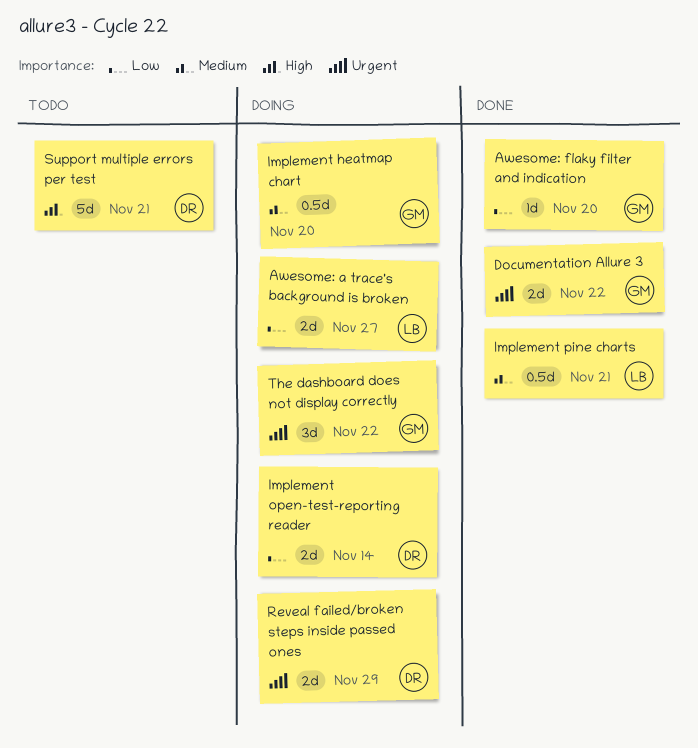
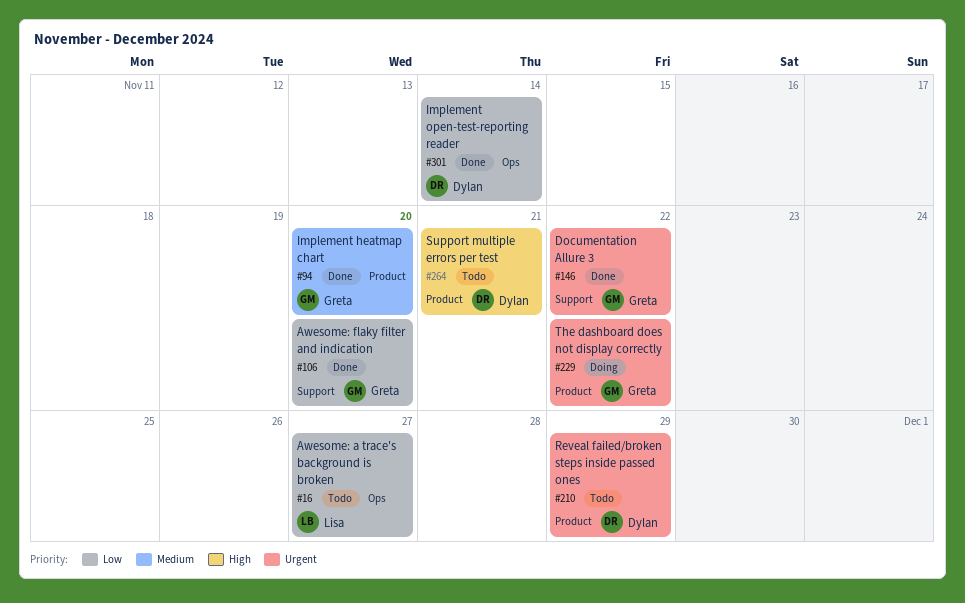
Awesome: a trace's background is broken, status: Doing -> Todo
Implement heatmap chart, status: Doing -> Done
Implement open-test-reporting reader, status: Doing -> Done
Implement pine charts: present -> none
Reveal failed/broken steps inside passed ones, status: Doing -> Todo

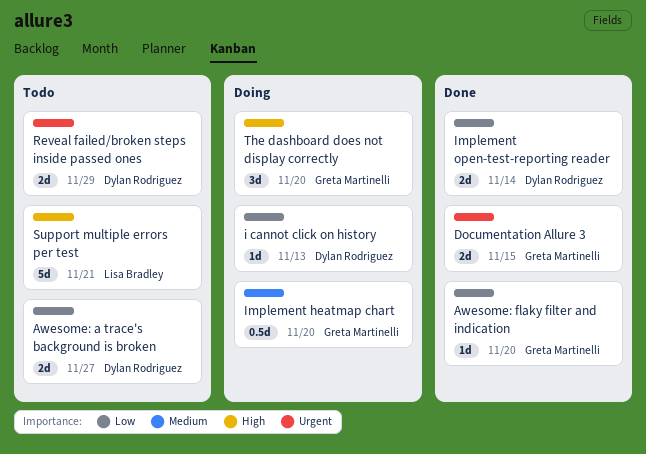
Awesome: a trace's background is broken, owner: Lisa Bradley -> Dylan Rodriguez
Documentation Allure 3, due: Nov 22 -> Nov 15
i cannot click on history: none -> present
Implement heatmap chart, status: Done -> Doing
Support multiple errors per test, owner: Dylan Rodriguez -> Lisa Bradley
The dashboard does not display correctly, priority: Urgent -> High
The dashboard does not display correctly, due: Nov 22 -> Nov 20

